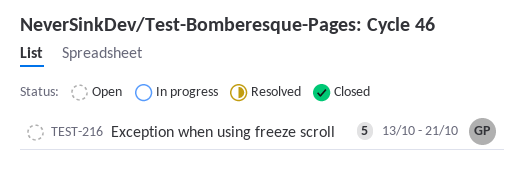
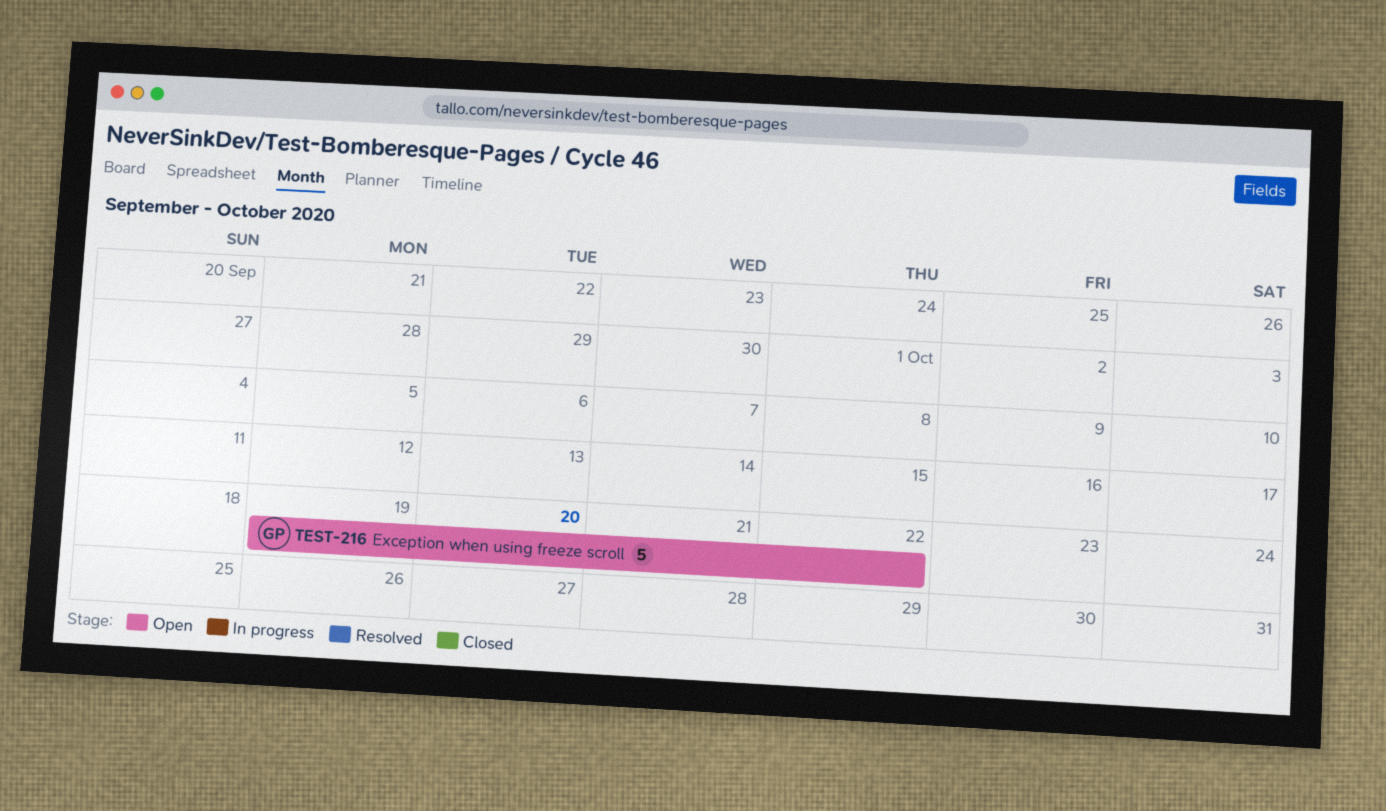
TEST-216, start: Oct 13 -> Oct 19
TEST-216, due: Oct 21 -> Oct 22

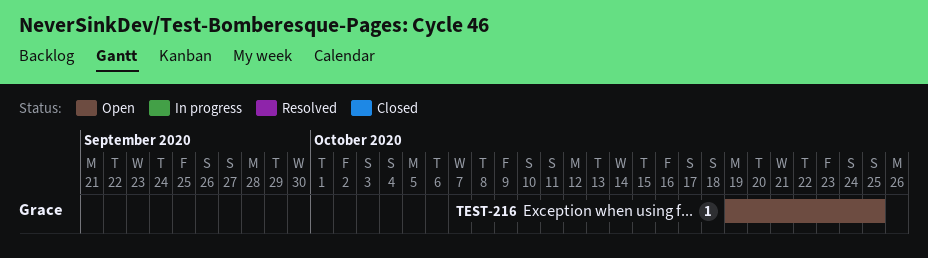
TEST-216, estimate: 5 -> 1
TEST-216, due: Oct 22 -> Oct 25

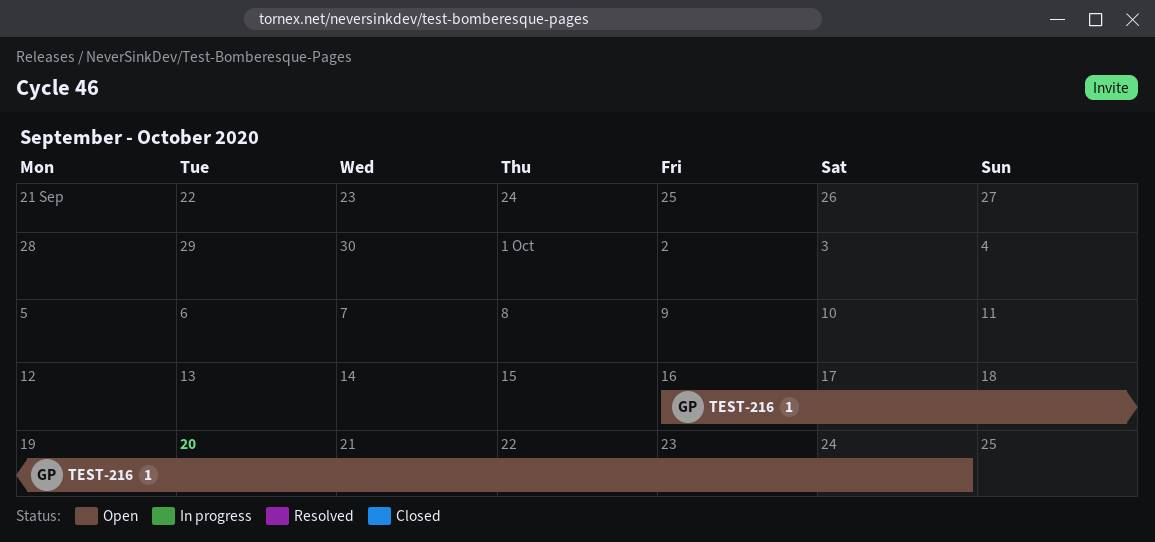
TEST-216, start: Oct 19 -> Oct 16
TEST-216, due: Oct 25 -> Oct 24

